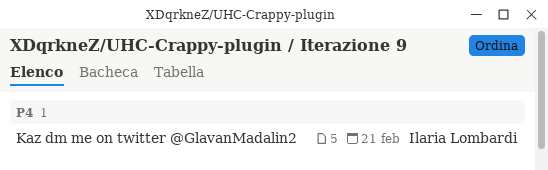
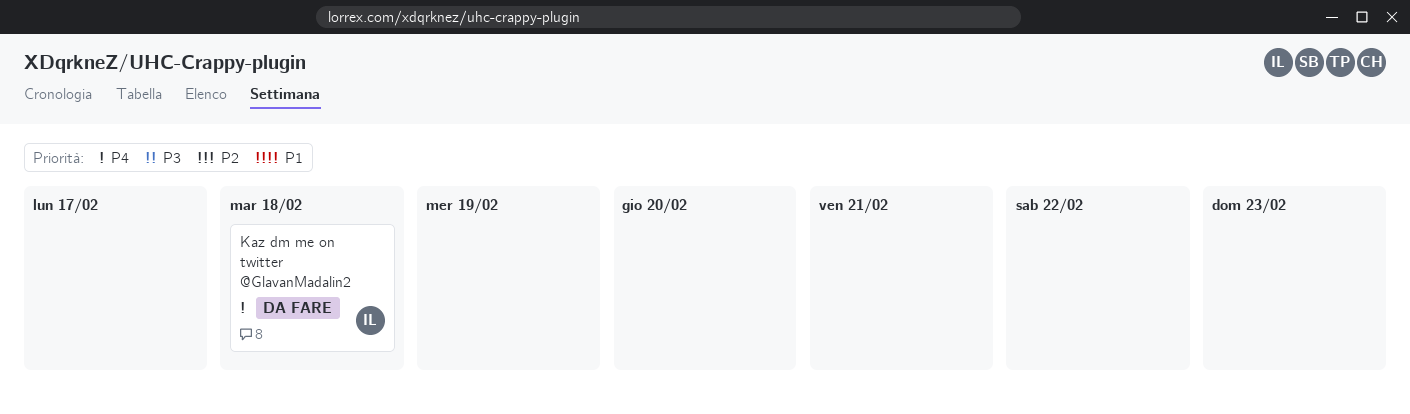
Kaz dm me on twitter @GlavanMadalin2, due: Feb 21 -> Feb 18

